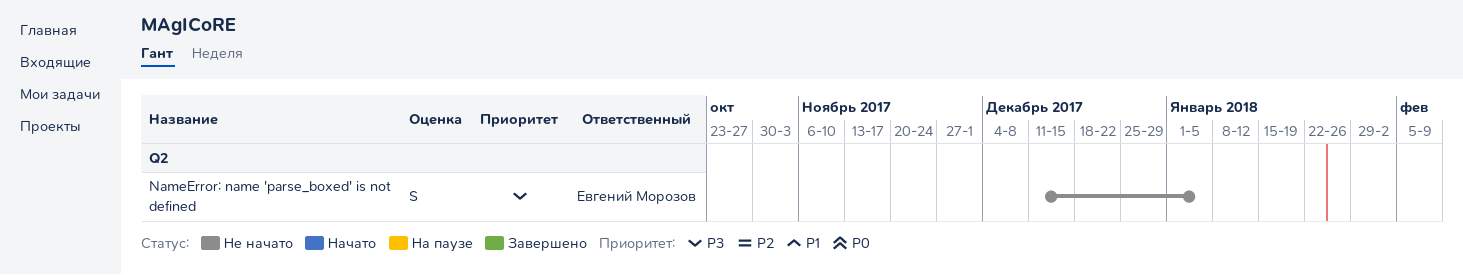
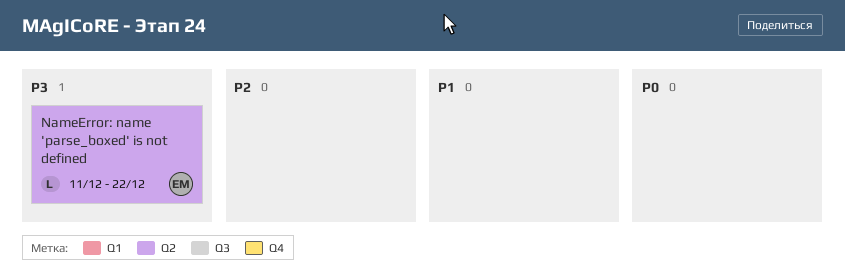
NameError: name 'parse_boxed' is not defined, estimate: S -> L
NameError: name 'parse_boxed' is not defined, due: Jan 5 -> Dec 22

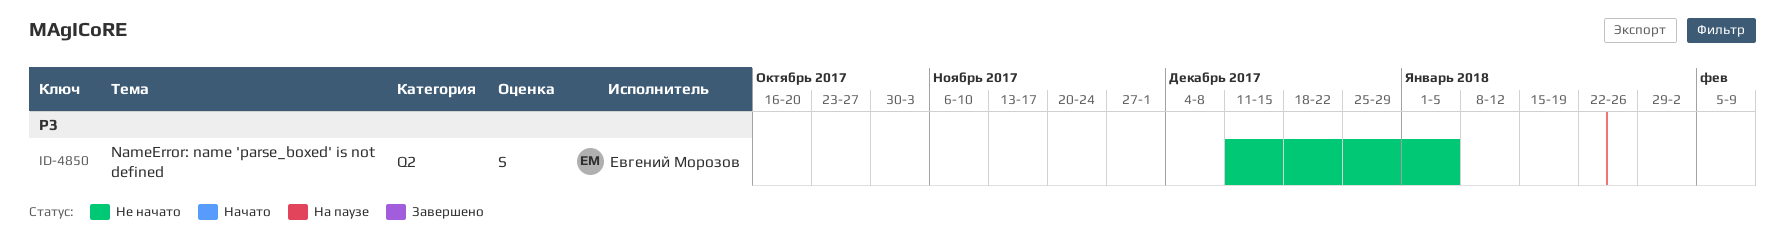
NameError: name 'parse_boxed' is not defined, estimate: L -> S
NameError: name 'parse_boxed' is not defined, due: Dec 22 -> Jan 5

